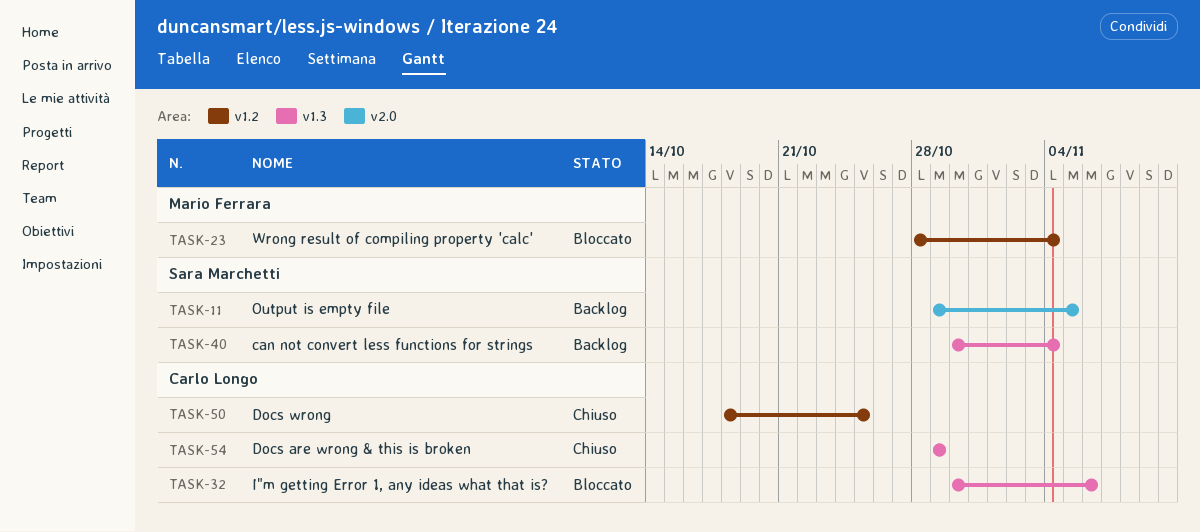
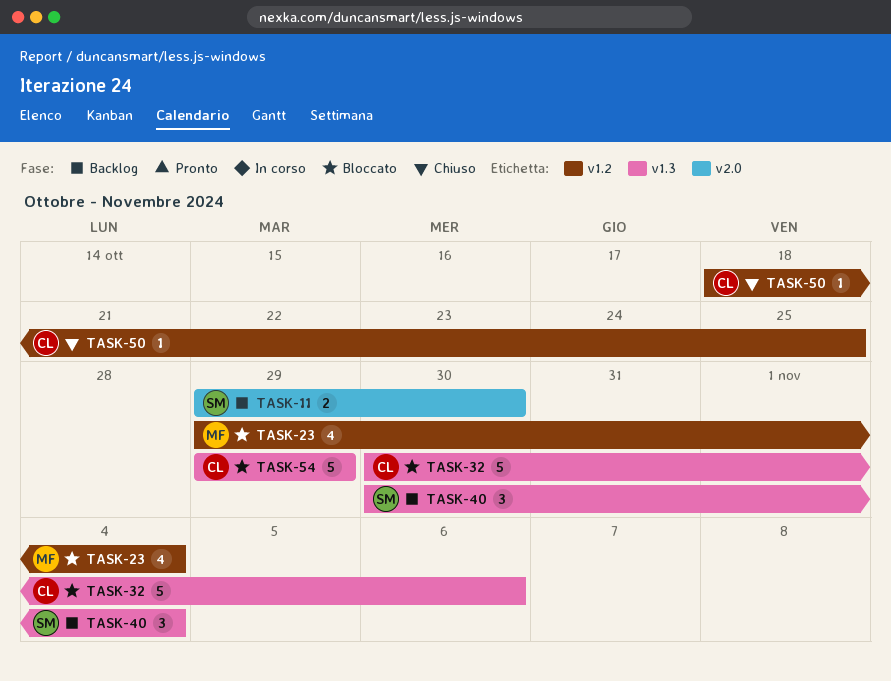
TASK-11, due: Nov 5 -> Oct 30
TASK-23, start: Oct 28 -> Oct 29
TASK-54, status: Chiuso -> Bloccato

